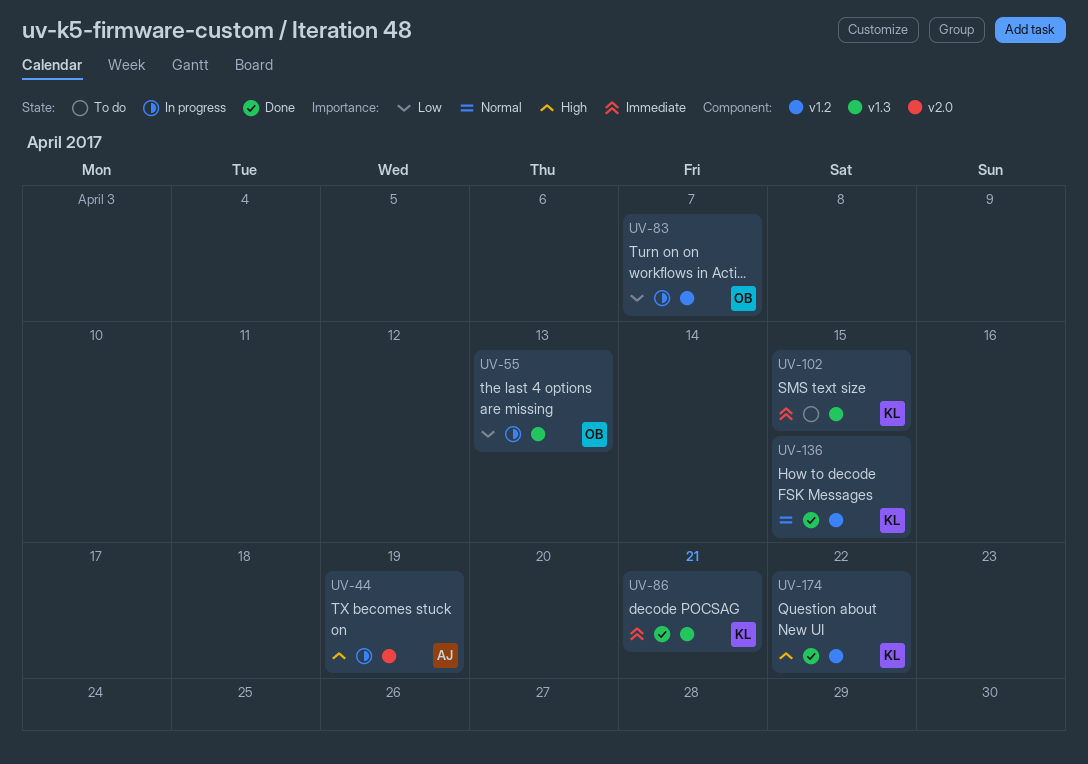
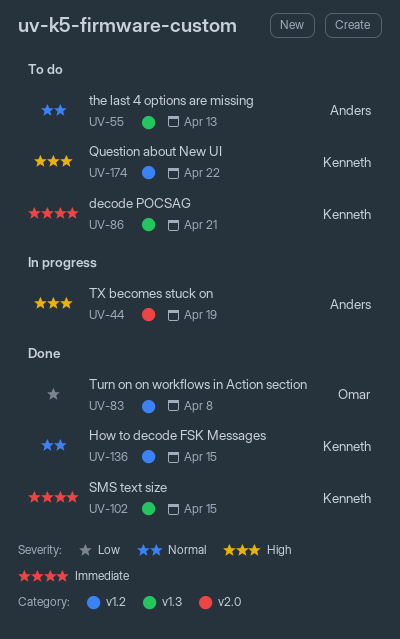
UV-55, status: In progress -> To do
UV-55, owner: Omar -> Anders
UV-55, priority: Low -> Normal
UV-83, status: In progress -> Done
UV-83, due: Apr 7 -> Apr 8
UV-86, status: Done -> To do
UV-102, status: To do -> Done
UV-174, status: Done -> To do

